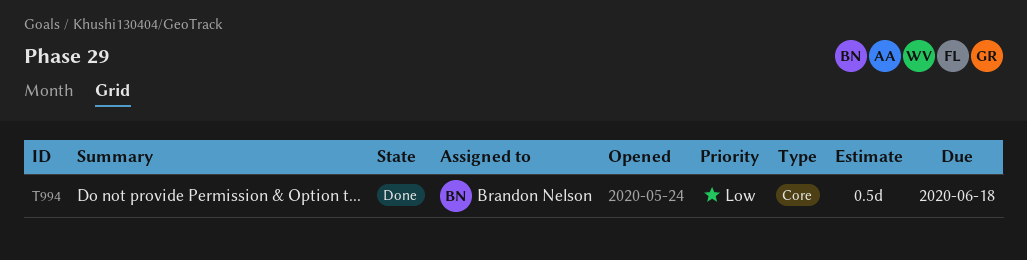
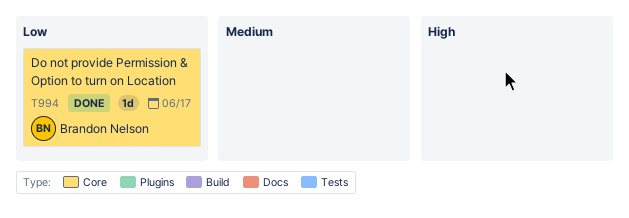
T994, estimate: 0.5d -> 1d
T994, due: Jun 18 -> Jun 17

